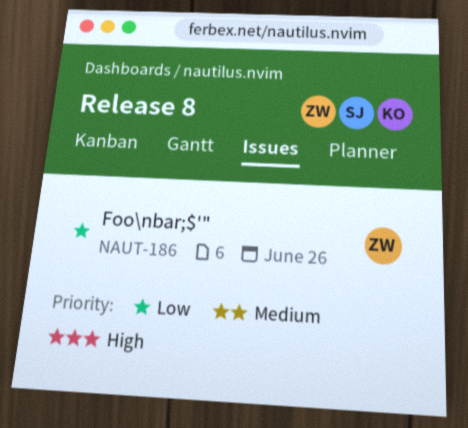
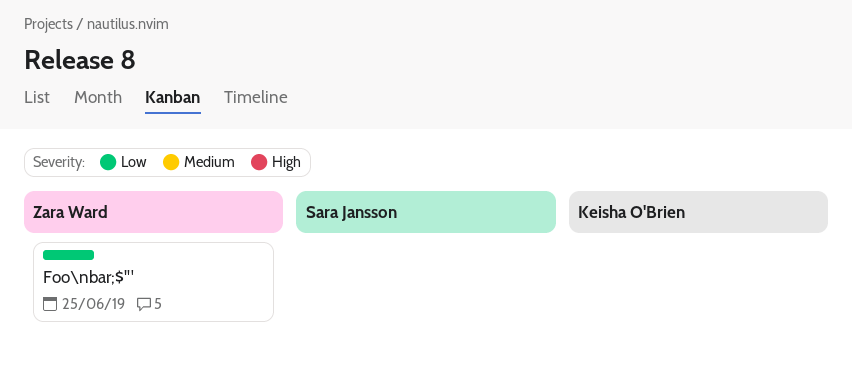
Foo\nbar;$'", due: Jun 26 -> Jun 25

